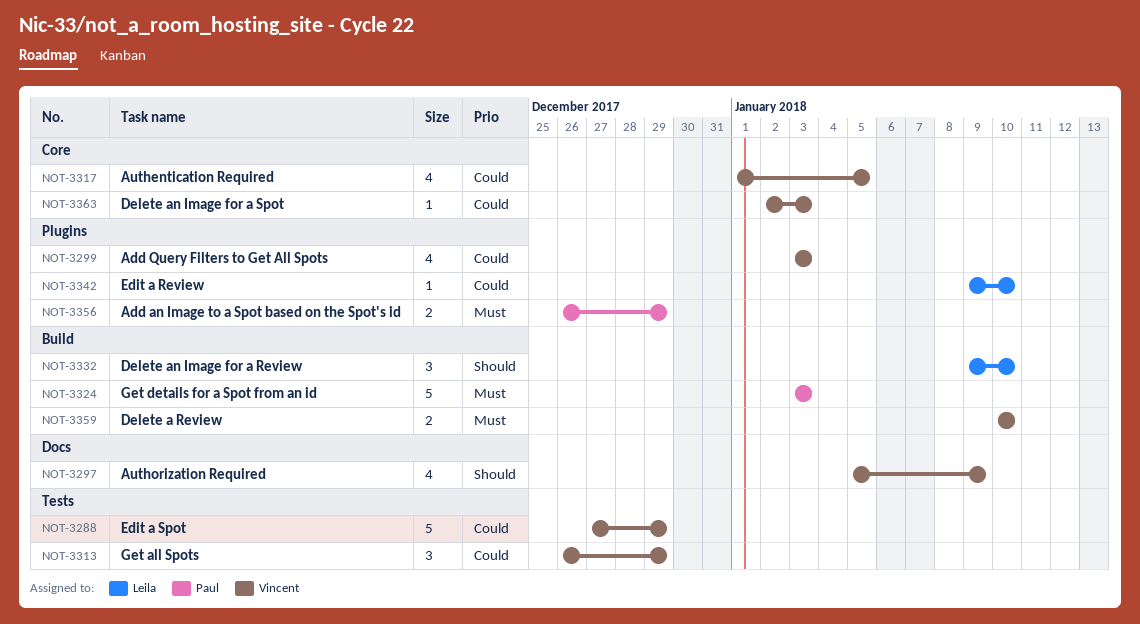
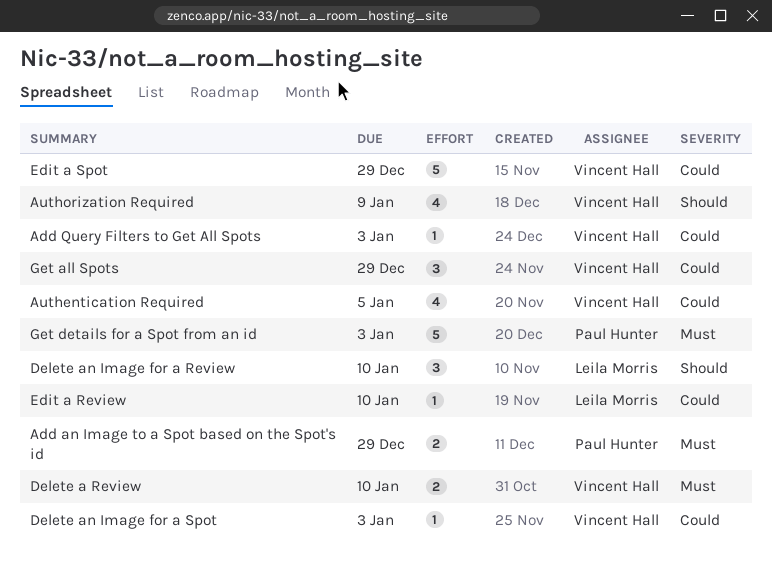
Add Query Filters to Get All Spots, estimate: 4 -> 1

